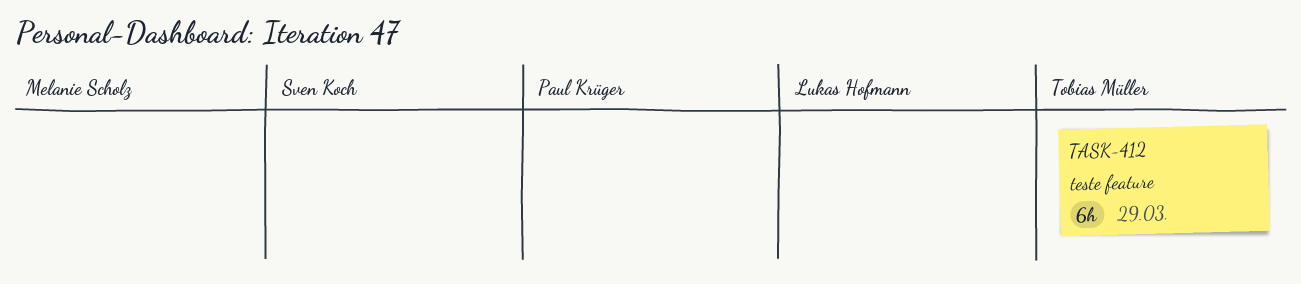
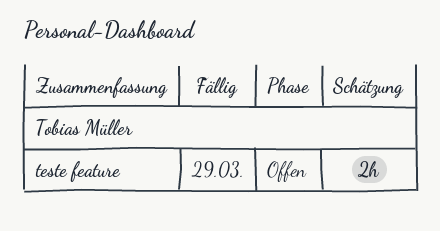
teste feature, estimate: 6h -> 2h

